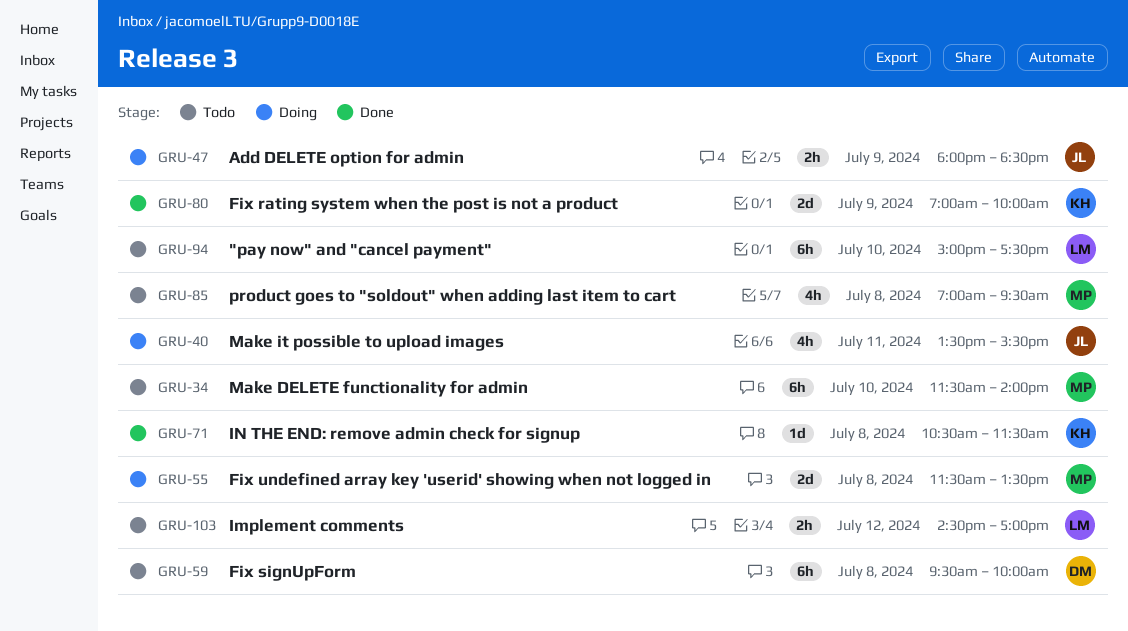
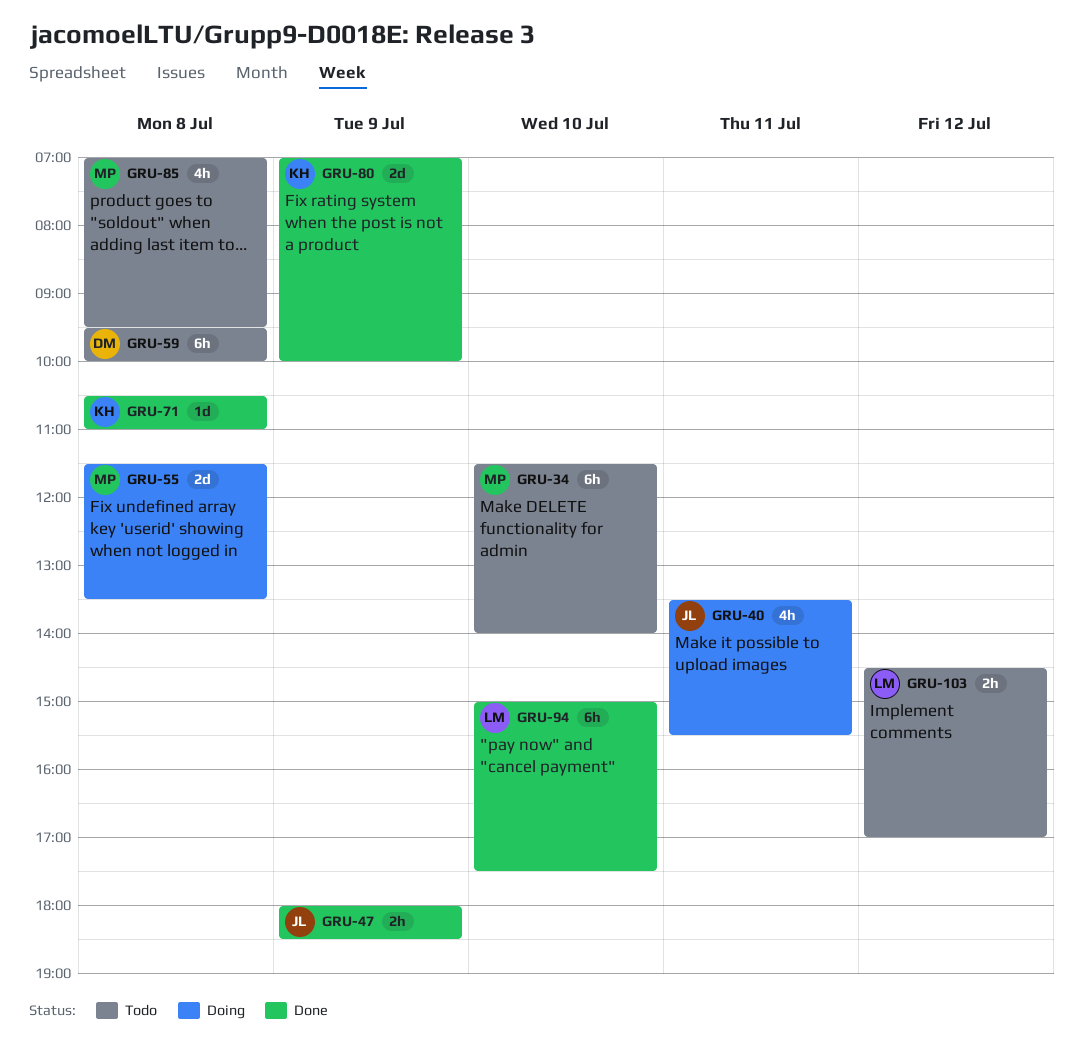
GRU-47, status: Doing -> Done
GRU-71, ends: 11:30 -> 11:00
GRU-94, status: Todo -> Done

